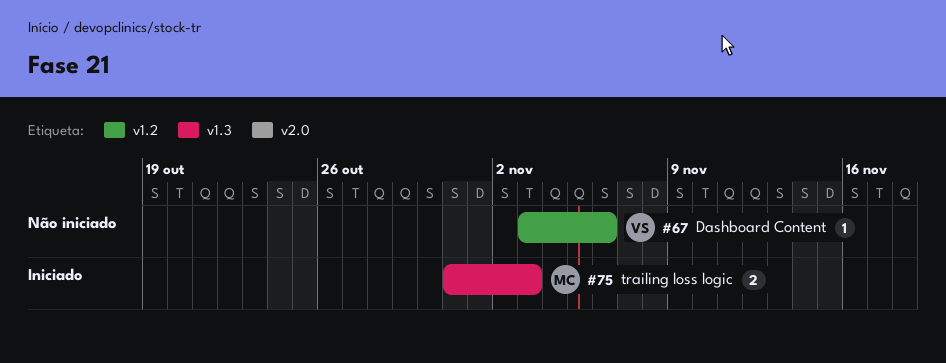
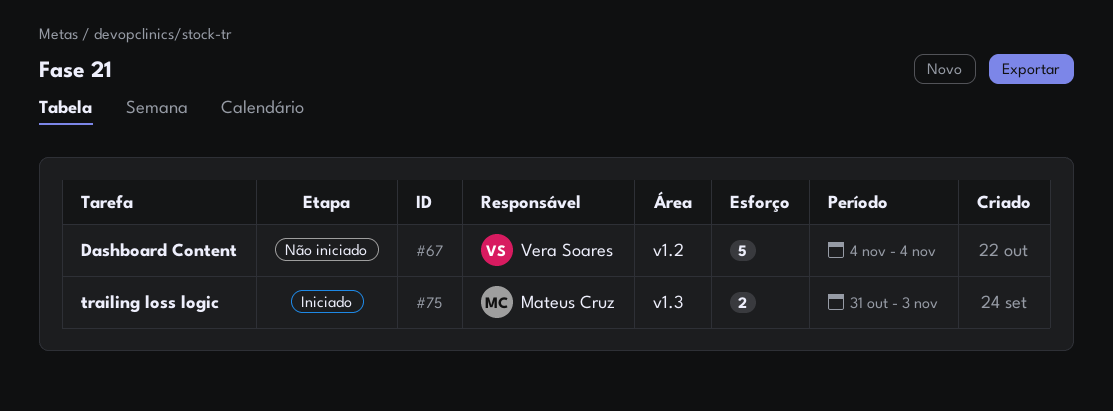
#67, estimate: 1 -> 5
#67, start: Nov 3 -> Nov 4
#67, due: Nov 6 -> Nov 4

